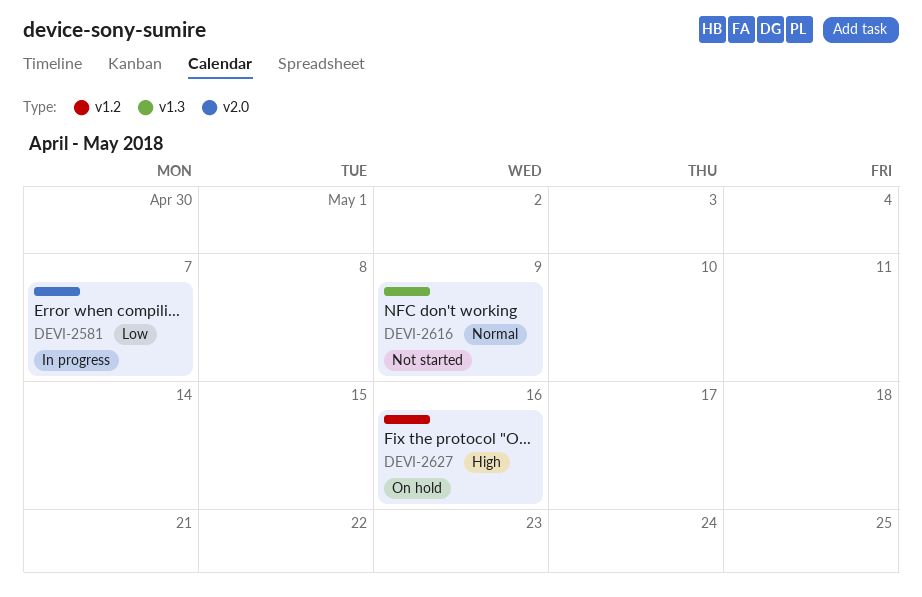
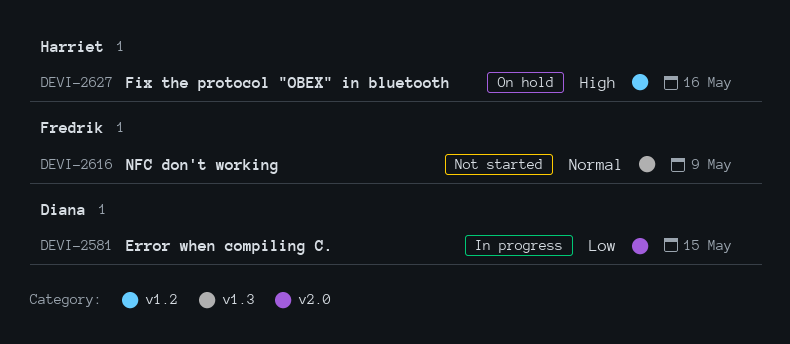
DEVI-2581, due: May 7 -> May 15

